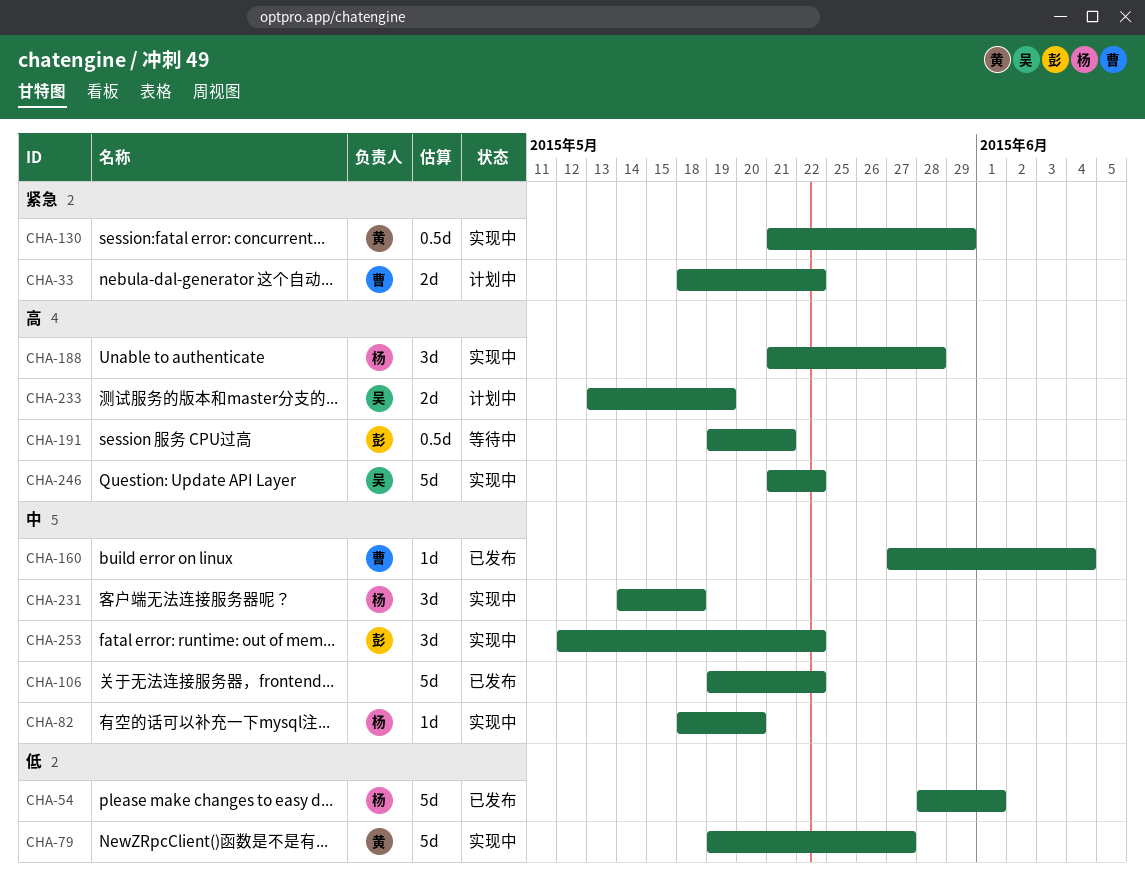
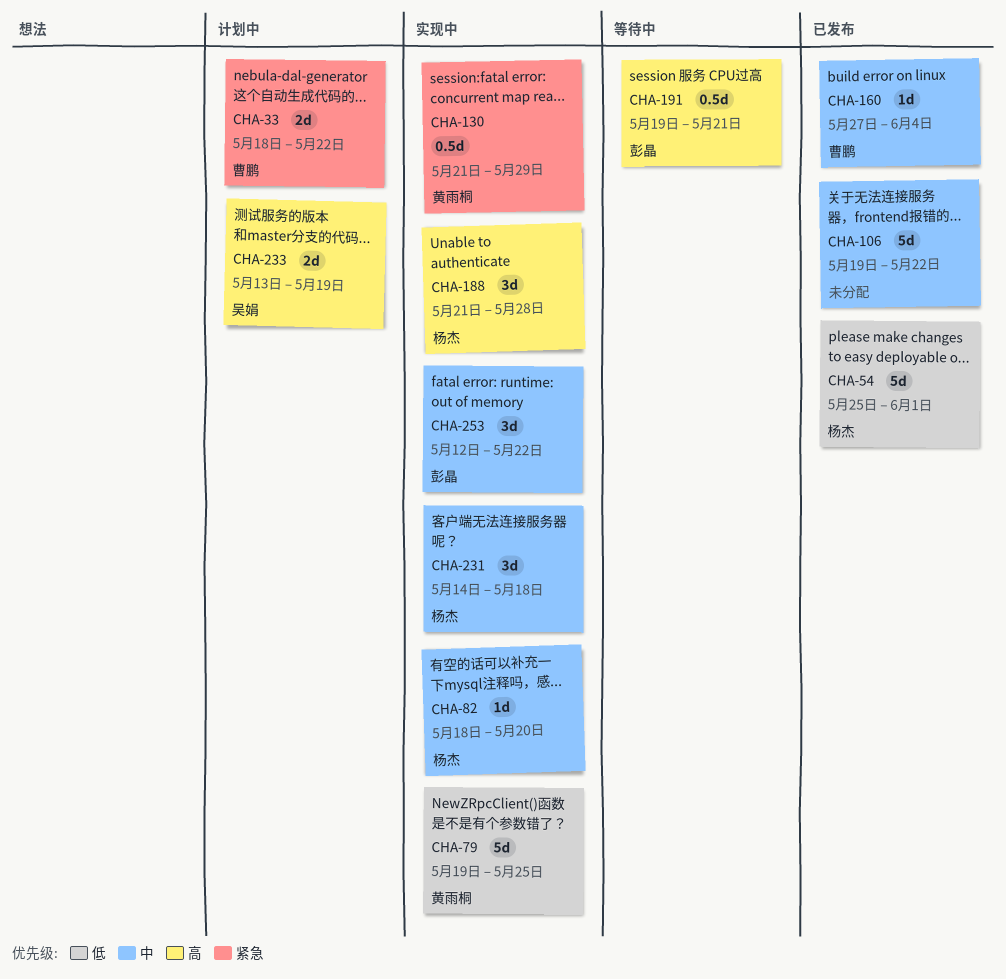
CHA-54, start: May 28 -> May 25
CHA-79, due: May 27 -> May 25
CHA-246: present -> none

